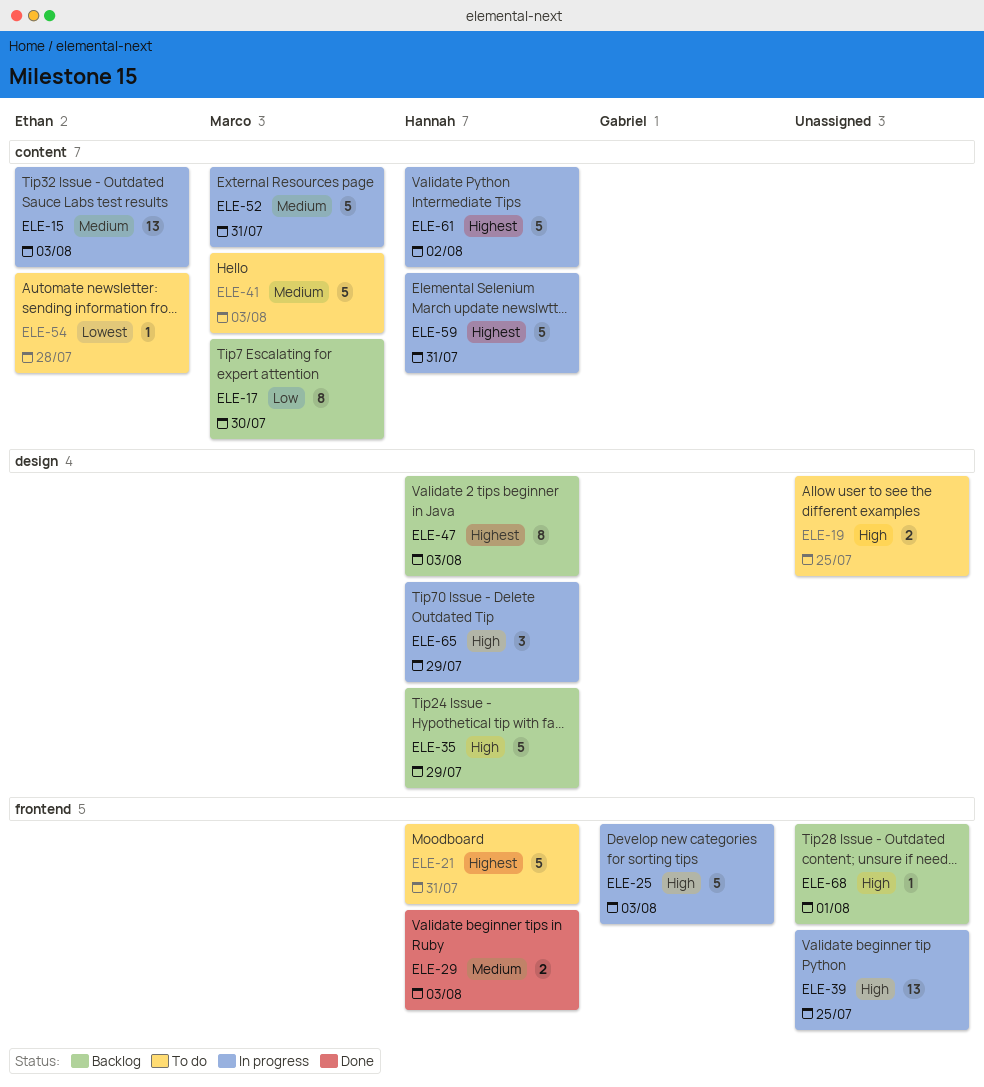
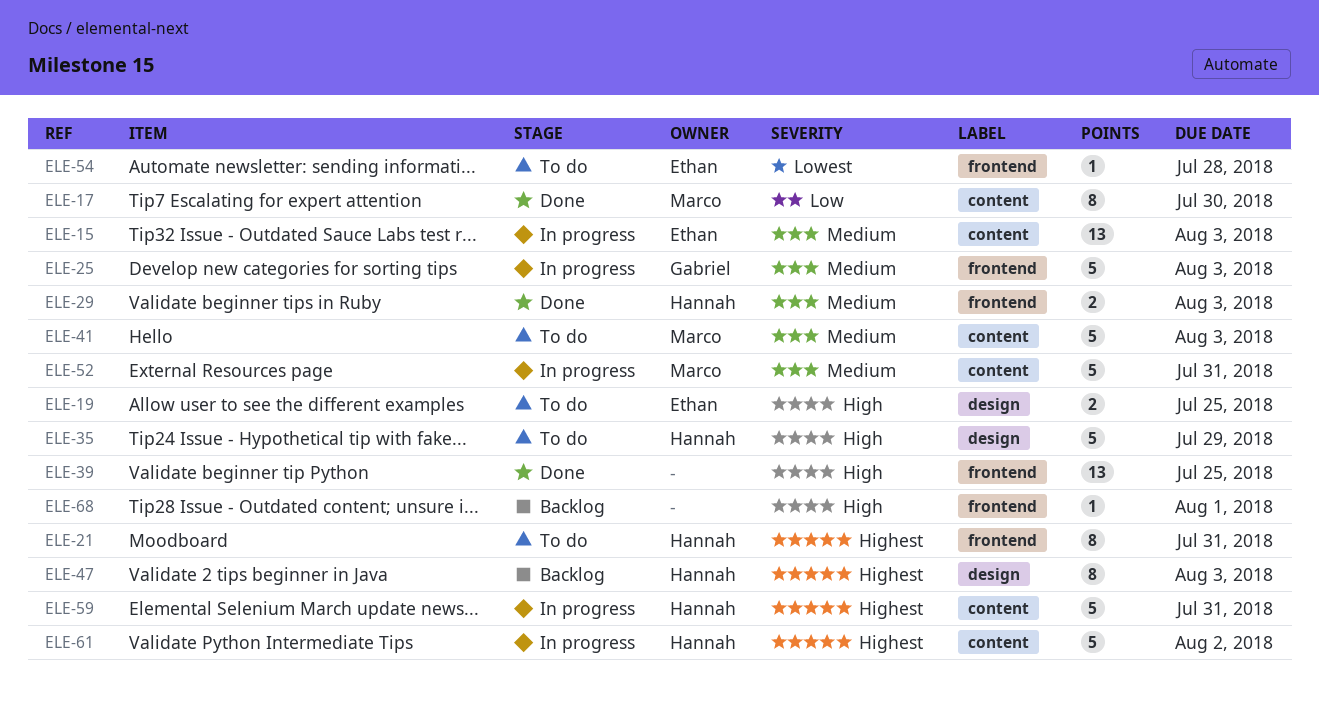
ELE-17, status: Backlog -> Done
ELE-19, owner: none -> Ethan
ELE-21, estimate: 5 -> 8
ELE-25, priority: High -> Medium
ELE-35, status: Backlog -> To do
ELE-39, status: In progress -> Done
ELE-54, label: content -> frontend
ELE-65: present -> none

